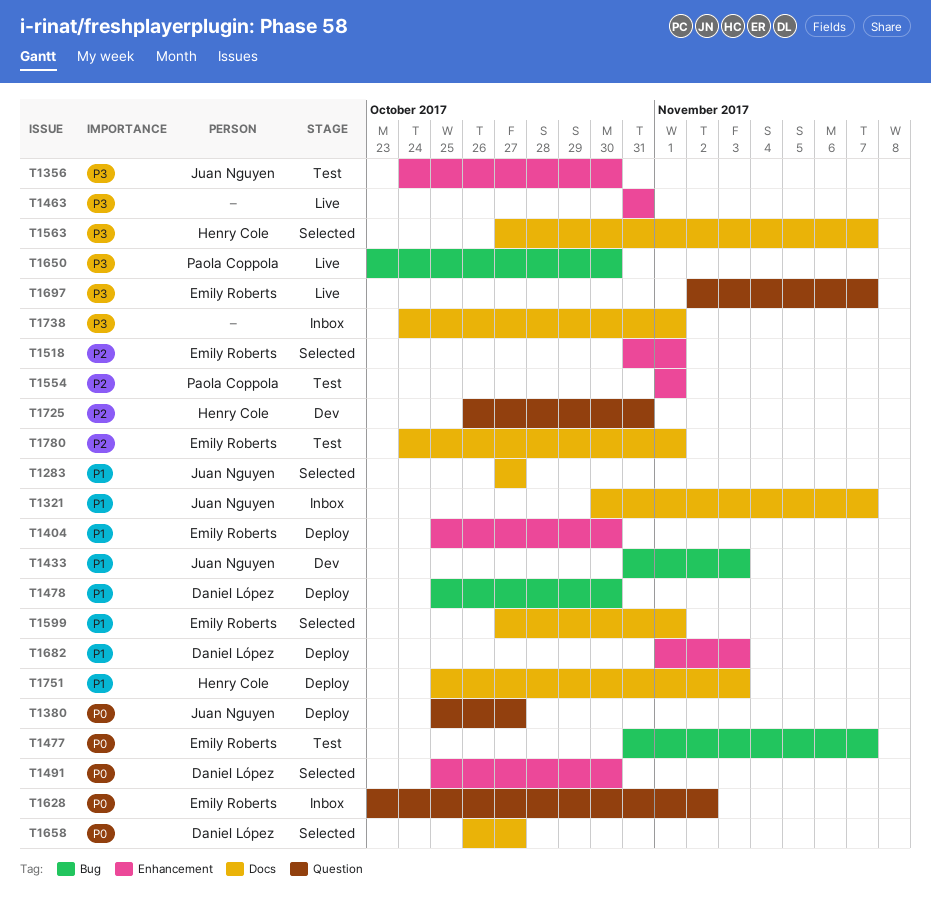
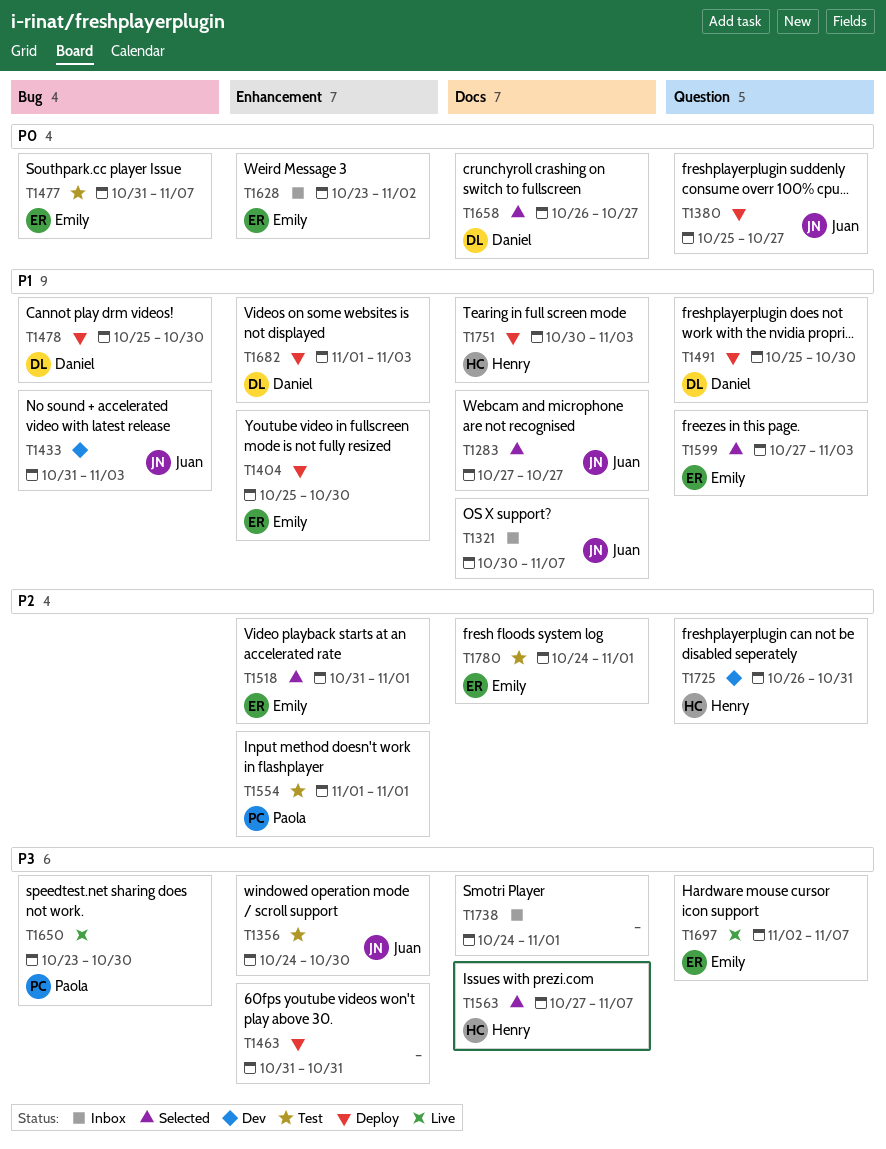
T1463, status: Live -> Deploy
T1491, status: Selected -> Deploy
T1491, priority: P0 -> P1
T1491, label: Enhancement -> Question
T1599, label: Docs -> Question
T1599, due: Nov 1 -> Nov 3
T1628, label: Question -> Enhancement
T1751, start: Oct 25 -> Oct 30

